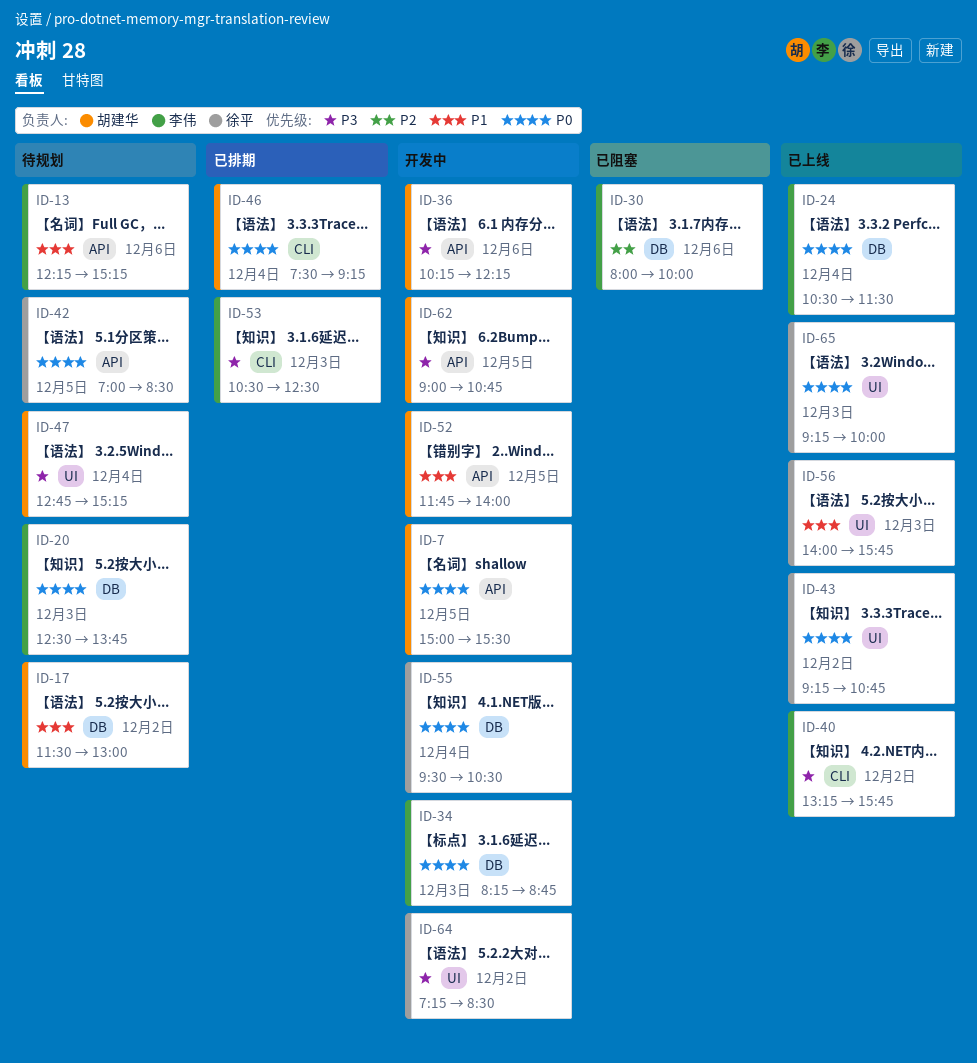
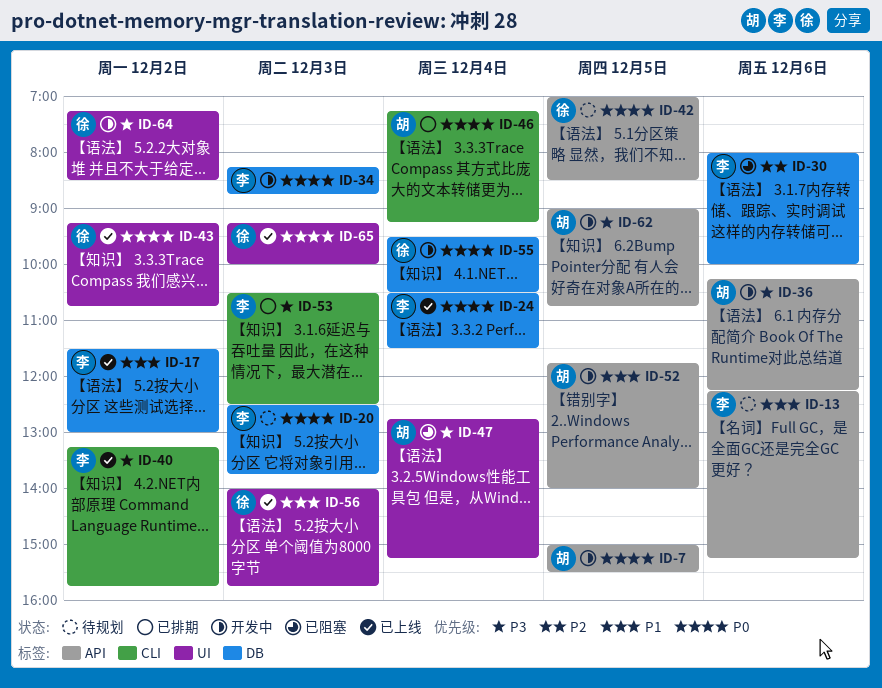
ID-17, status: 待规划 -> 已上线
ID-17, owner: 胡建华 -> 李伟
ID-46, begins: 07:30 -> 07:15
ID-47, status: 待规划 -> 已阻塞

